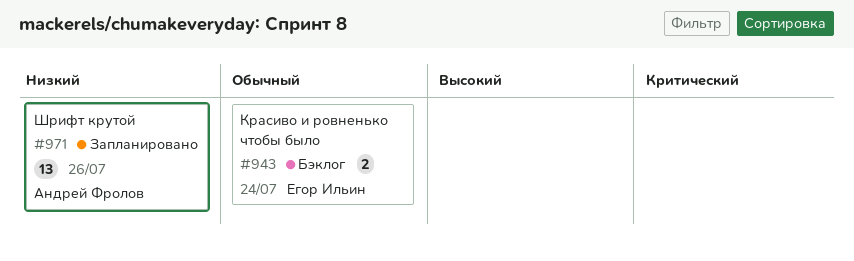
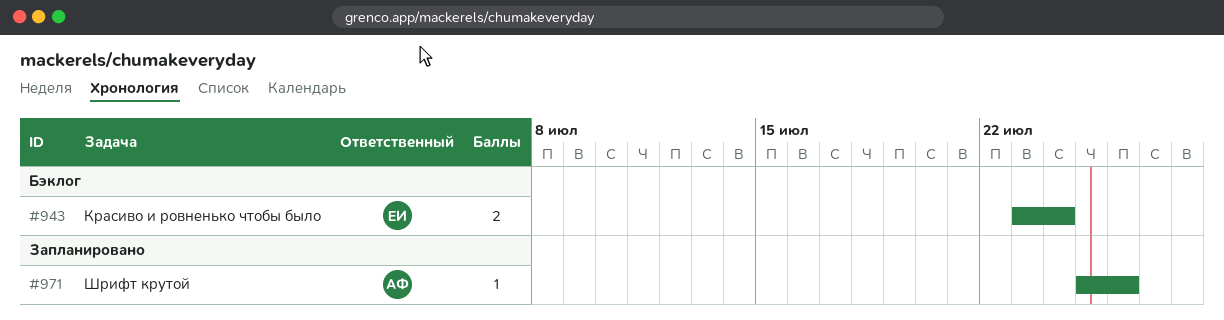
#971, estimate: 13 -> 1

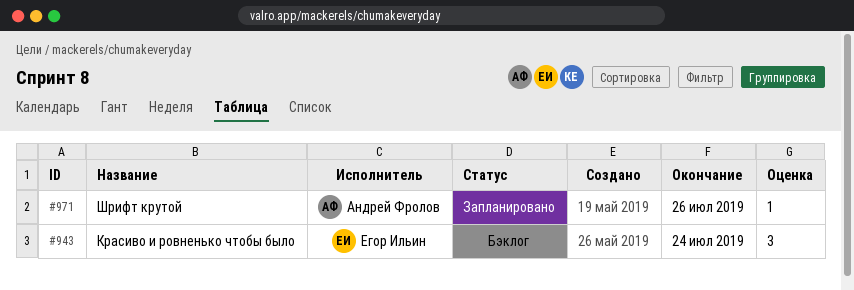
#943, estimate: 2 -> 3

